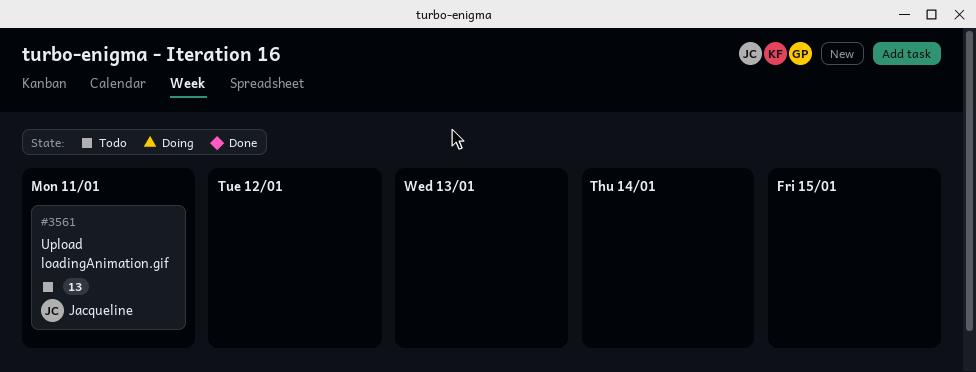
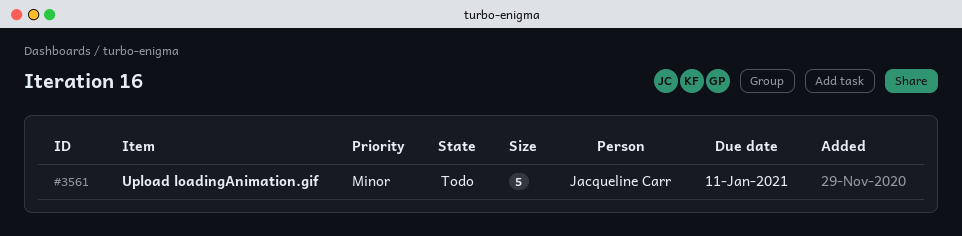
#3561, estimate: 13 -> 5

